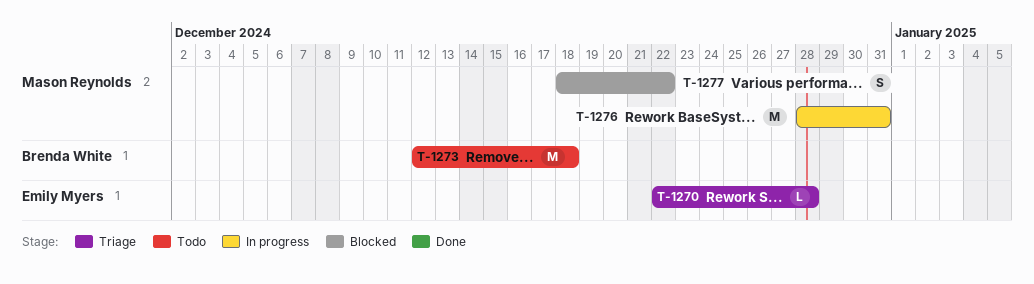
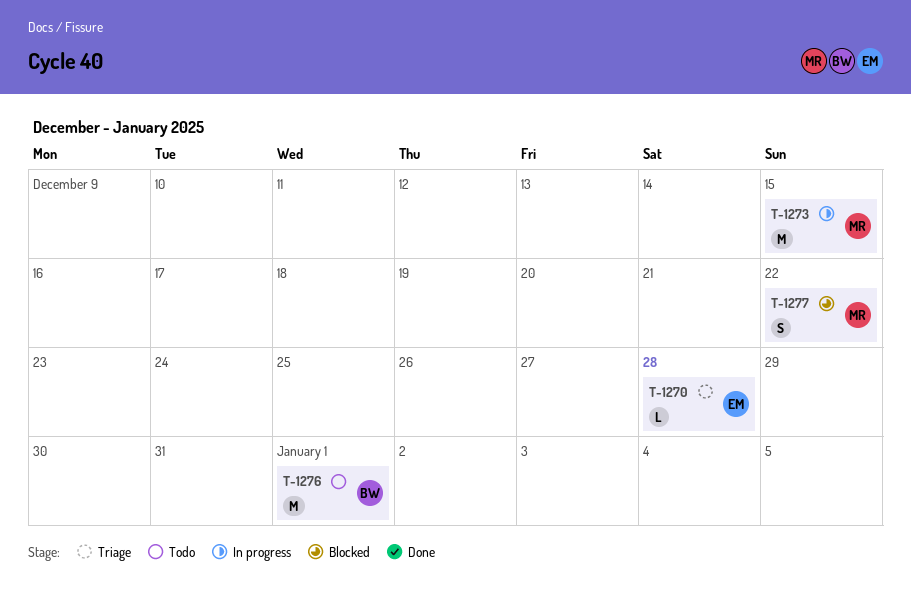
T-1273, status: Todo -> In progress
T-1273, owner: Brenda White -> Mason Reynolds
T-1273, due: Dec 18 -> Dec 15
T-1276, status: In progress -> Todo
T-1276, owner: Mason Reynolds -> Brenda White
T-1276, due: Dec 31 -> Jan 1

